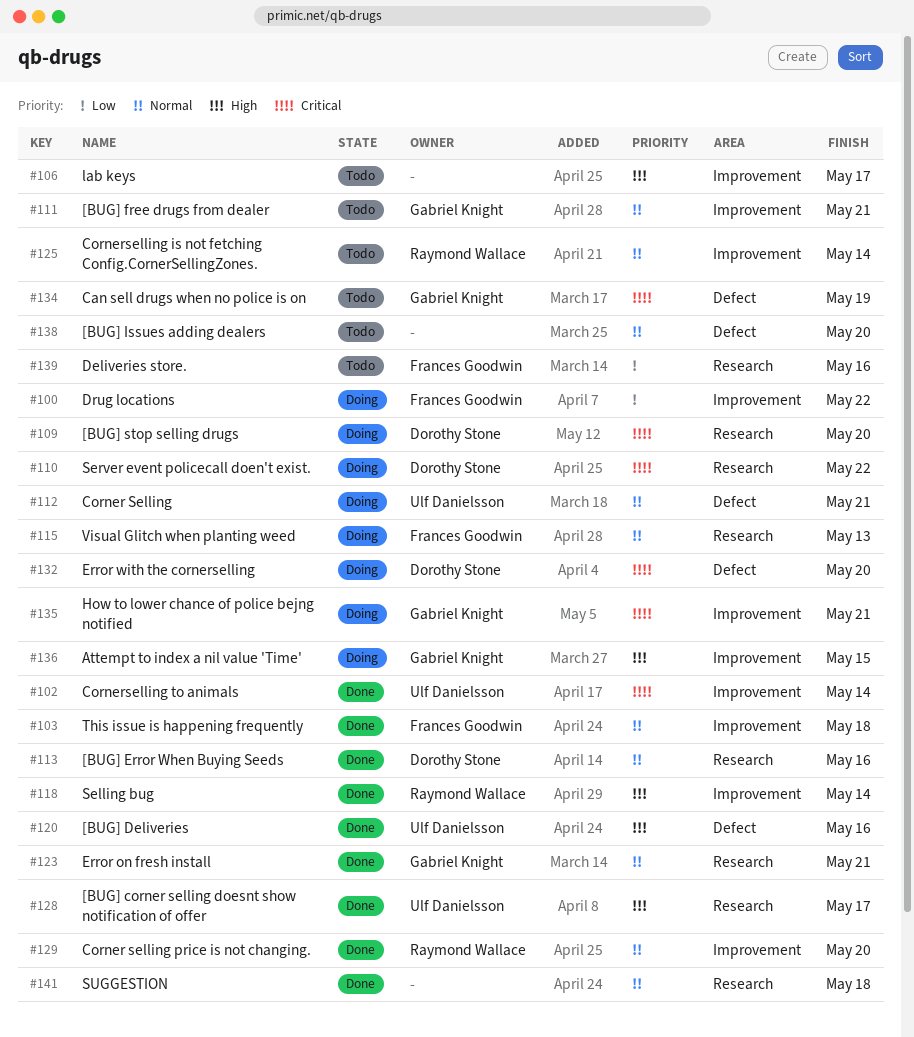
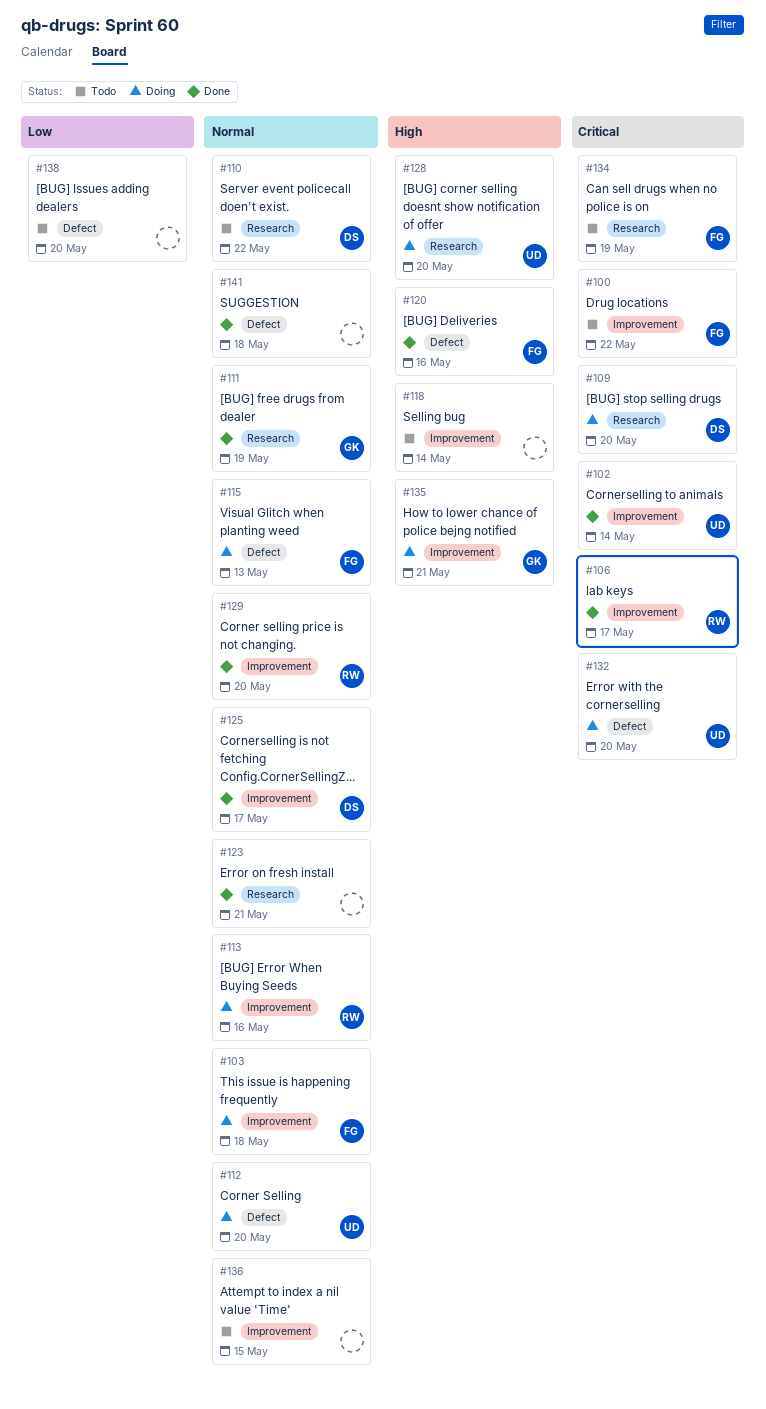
#100, status: Doing -> Todo
#100, priority: Low -> Critical
#103, status: Done -> Doing
#106, status: Todo -> Done
#106, owner: none -> Raymond Wallace
#106, priority: High -> Critical
#110, status: Doing -> Todo
#110, priority: Critical -> Normal
#111, status: Todo -> Done
#111, label: Improvement -> Research
#111, due: May 21 -> May 19
#112, due: May 21 -> May 20
#113, status: Done -> Doing
#113, owner: Dorothy Stone -> Raymond Wallace
#113, label: Research -> Improvement
#115, label: Research -> Defect
#118, status: Done -> Todo
#118, owner: Raymond Wallace -> none
#120, owner: Ulf Danielsson -> Frances Goodwin
#123, owner: Gabriel Knight -> none
#125, status: Todo -> Done
#125, owner: Raymond Wallace -> Dorothy Stone
#125, due: May 14 -> May 17
#128, status: Done -> Doing
#128, due: May 17 -> May 20
#132, owner: Dorothy Stone -> Ulf Danielsson
#134, owner: Gabriel Knight -> Frances Goodwin
#134, label: Defect -> Research
#135, priority: Critical -> High
#136, status: Doing -> Todo
#136, owner: Gabriel Knight -> none
#136, priority: High -> Normal
#138, priority: Normal -> Low
#139: present -> none
#141, label: Research -> Defect

